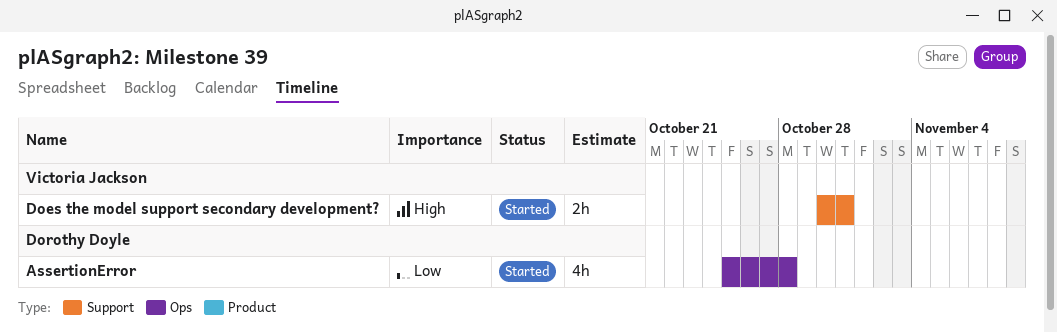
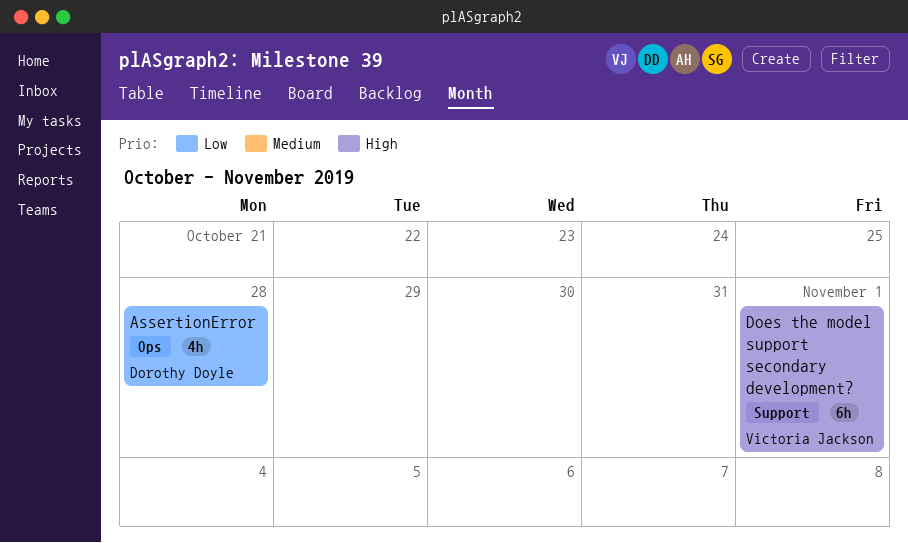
Does the model support secondary development?, estimate: 2h -> 6h
Does the model support secondary development?, due: Oct 31 -> Nov 1

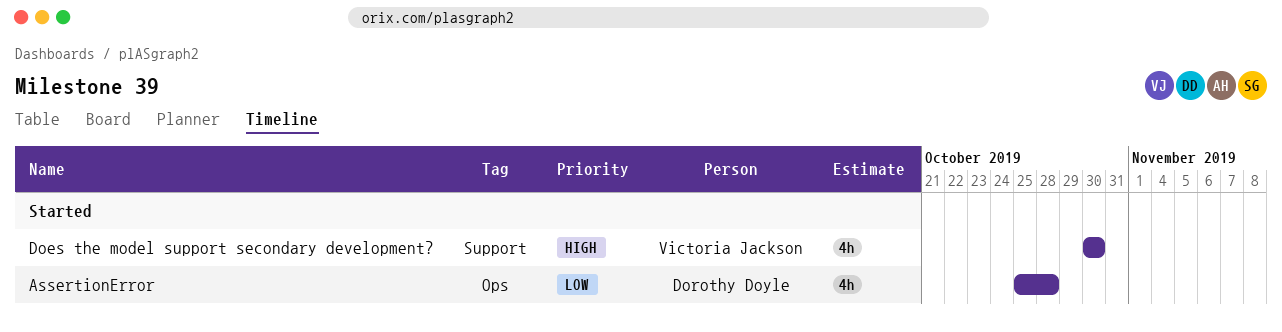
Does the model support secondary development?, estimate: 6h -> 4h
Does the model support secondary development?, due: Nov 1 -> Oct 30

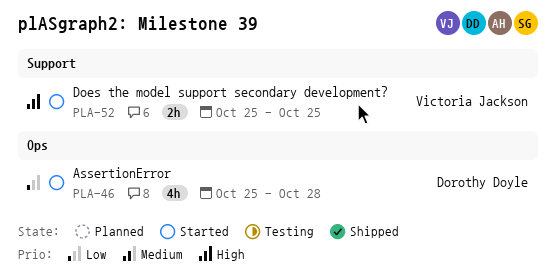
Does the model support secondary development?, estimate: 4h -> 2h
Does the model support secondary development?, start: Oct 30 -> Oct 25
Does the model support secondary development?, due: Oct 30 -> Oct 25

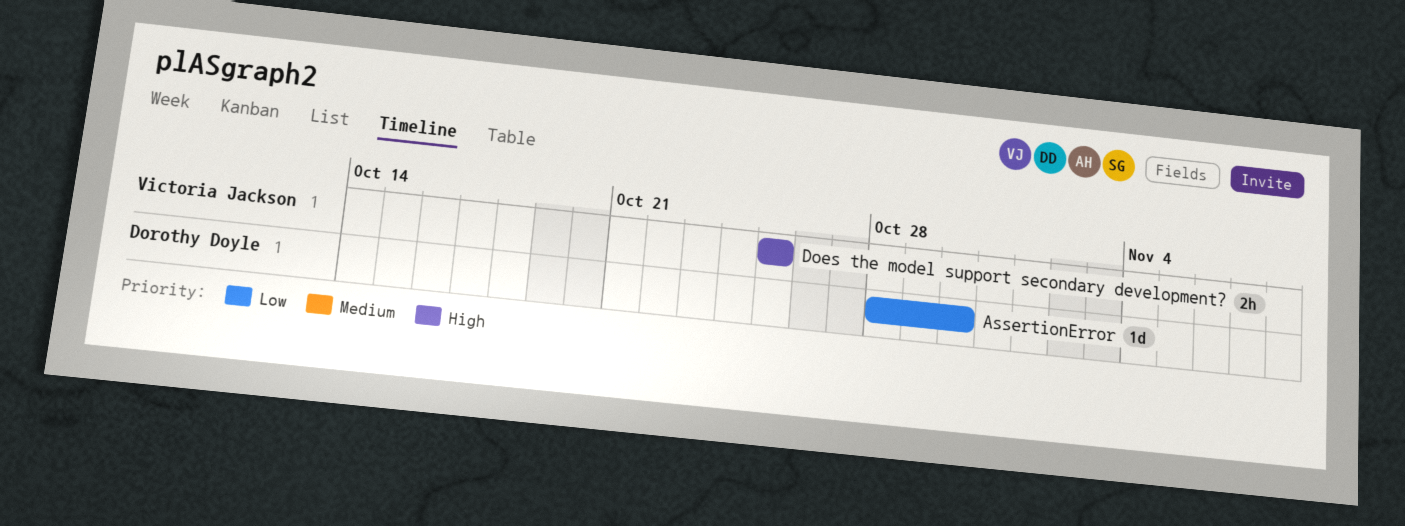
AssertionError, estimate: 4h -> 1d
AssertionError, start: Oct 25 -> Oct 28
AssertionError, due: Oct 28 -> Oct 30

